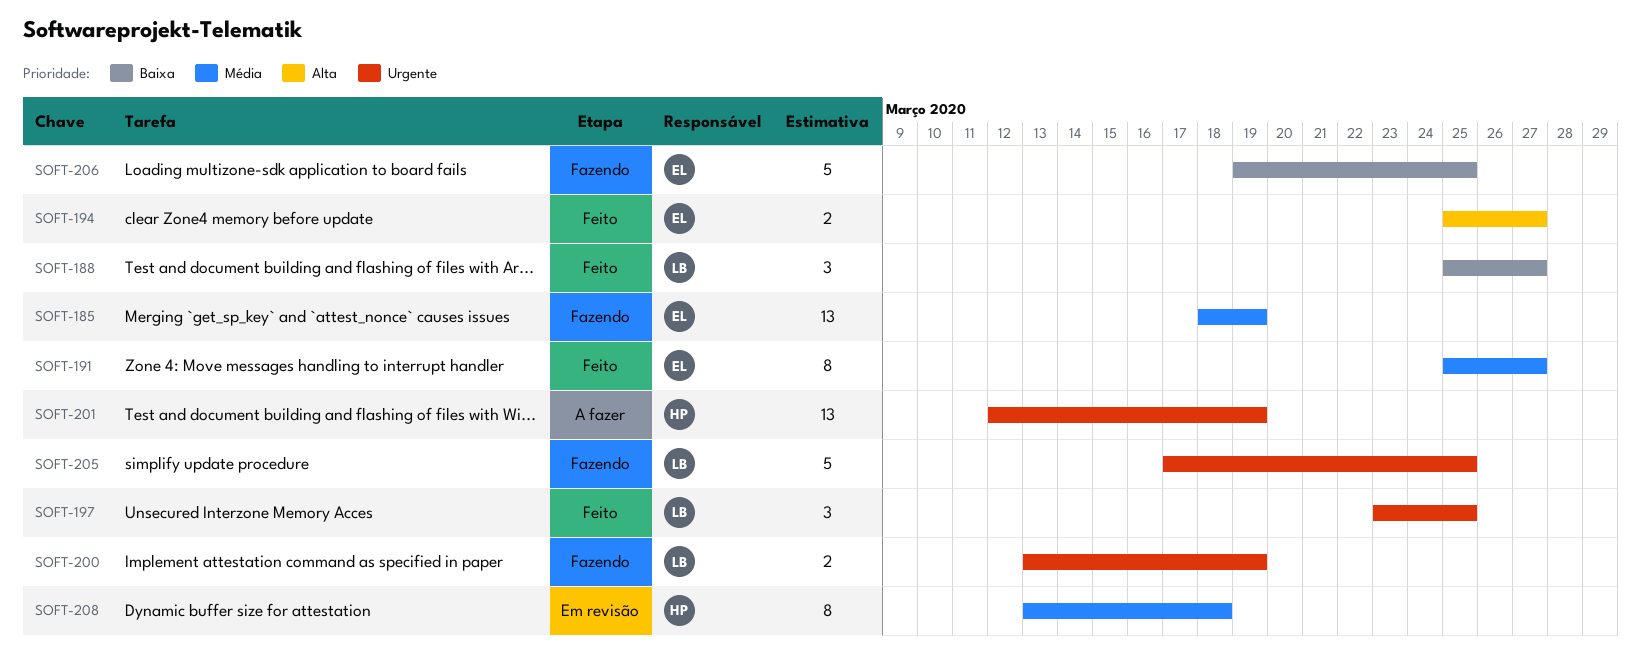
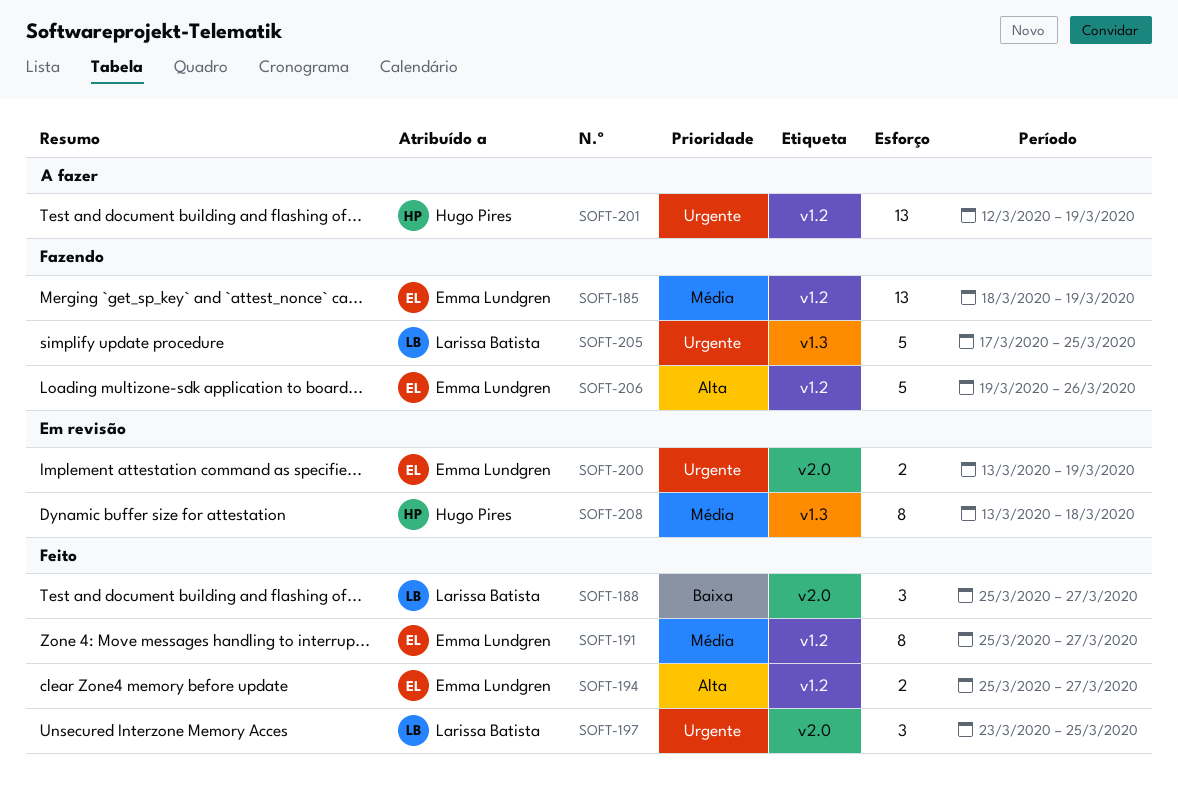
SOFT-200, status: Fazendo -> Em revisão
SOFT-200, owner: Larissa Batista -> Emma Lundgren
SOFT-206, priority: Baixa -> Alta
SOFT-206, due: Mar 25 -> Mar 26

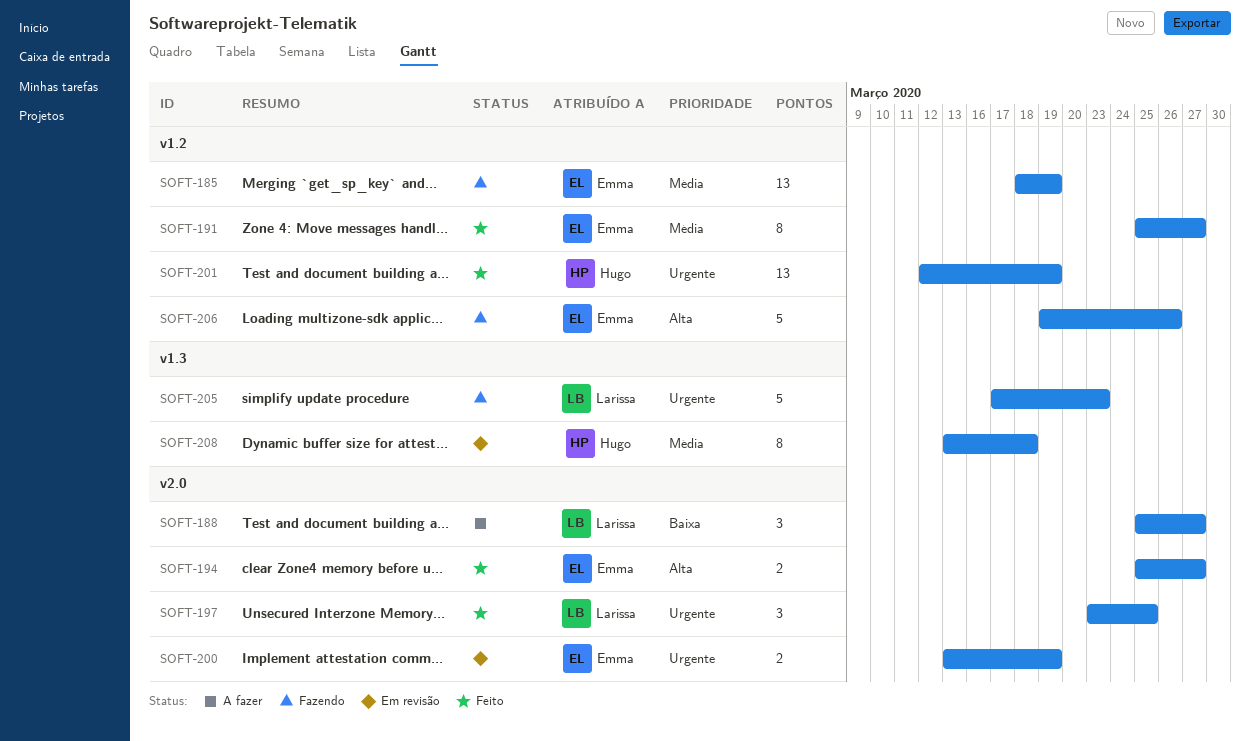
SOFT-188, status: Feito -> A fazer
SOFT-194, label: v1.2 -> v2.0
SOFT-201, status: A fazer -> Feito
SOFT-205, due: Mar 25 -> Mar 23

